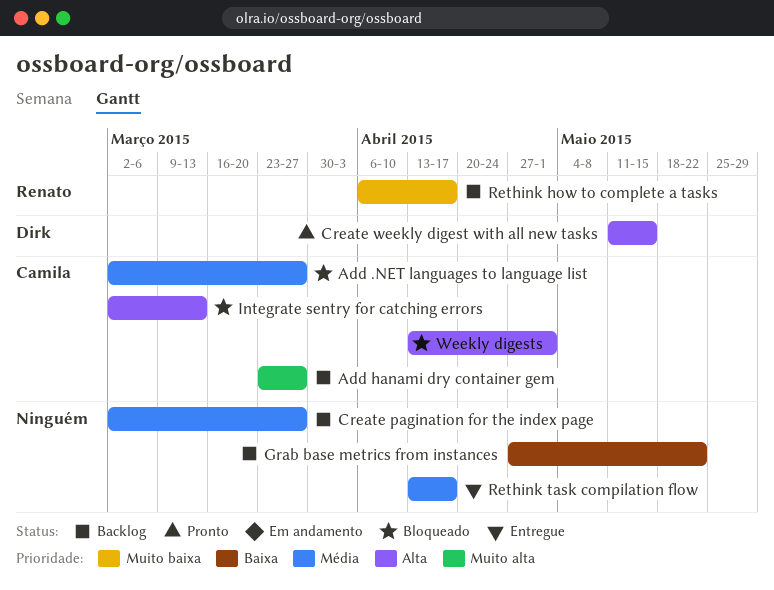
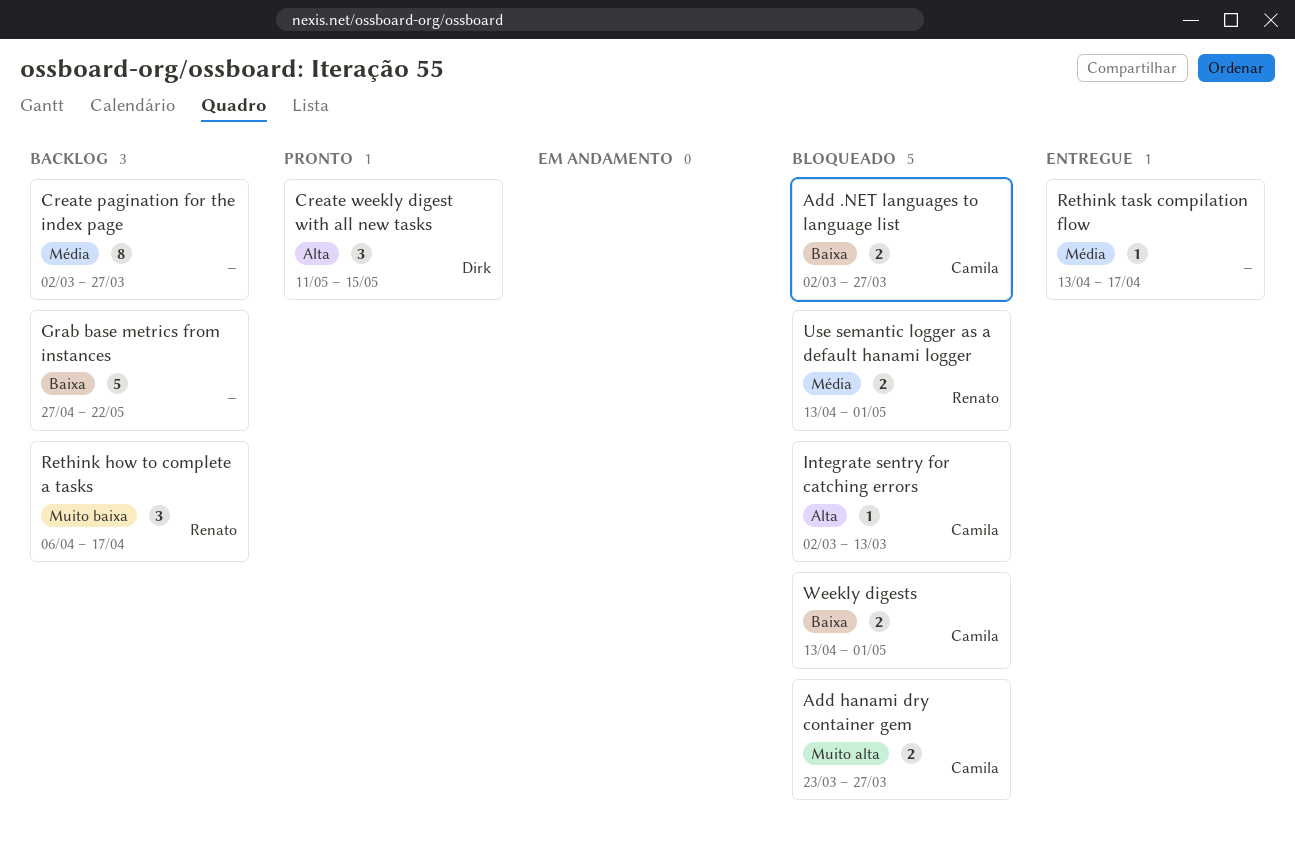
Add .NET languages to language list, priority: Média -> Baixa
Add hanami dry container gem, status: Backlog -> Bloqueado
Use semantic logger as a default hanami logger: none -> present
Weekly digests, priority: Alta -> Baixa

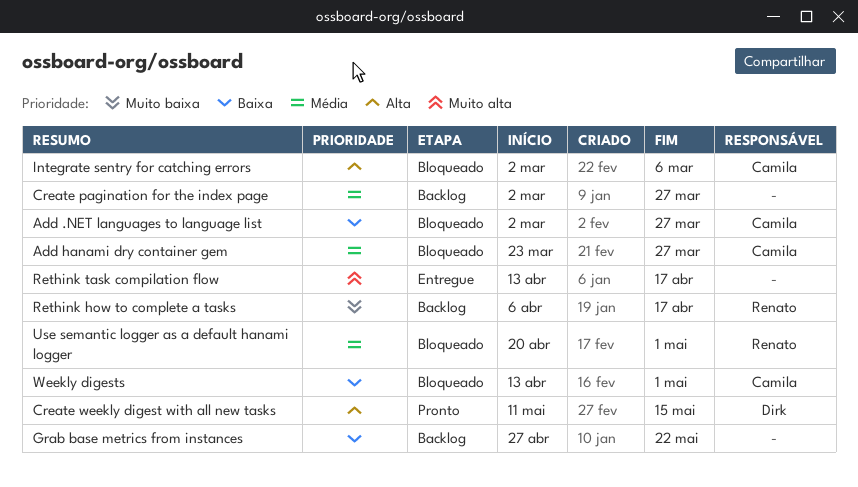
Add hanami dry container gem, priority: Muito alta -> Média
Integrate sentry for catching errors, due: Mar 13 -> Mar 6
Rethink task compilation flow, priority: Média -> Muito alta
Use semantic logger as a default hanami logger, start: Apr 13 -> Apr 20

